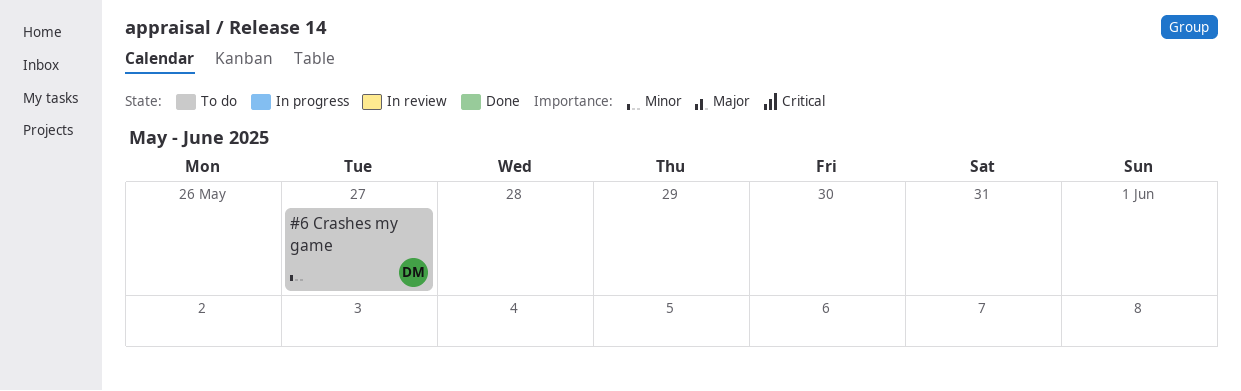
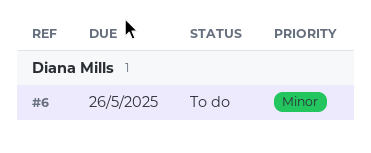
#6, due: May 27 -> May 26

